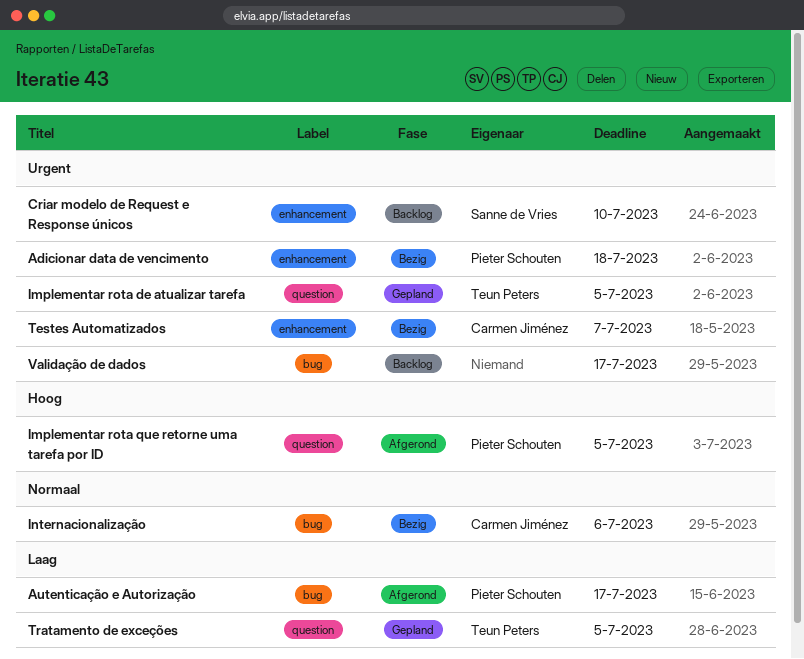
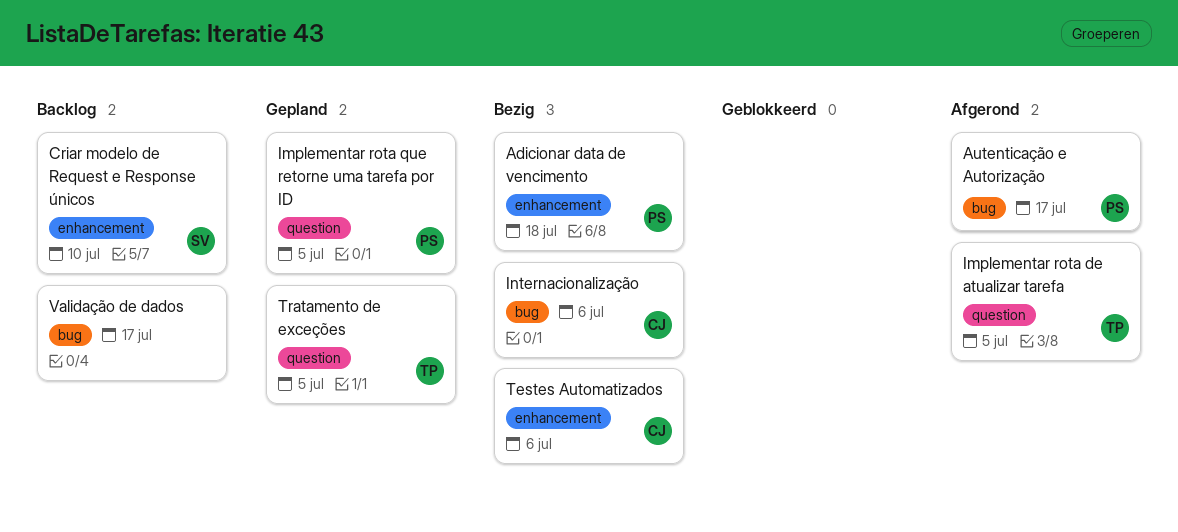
Implementar rota de atualizar tarefa, status: Gepland -> Afgerond
Implementar rota que retorne uma tarefa por ID, status: Afgerond -> Gepland
Testes Automatizados, due: Jul 7 -> Jul 6

